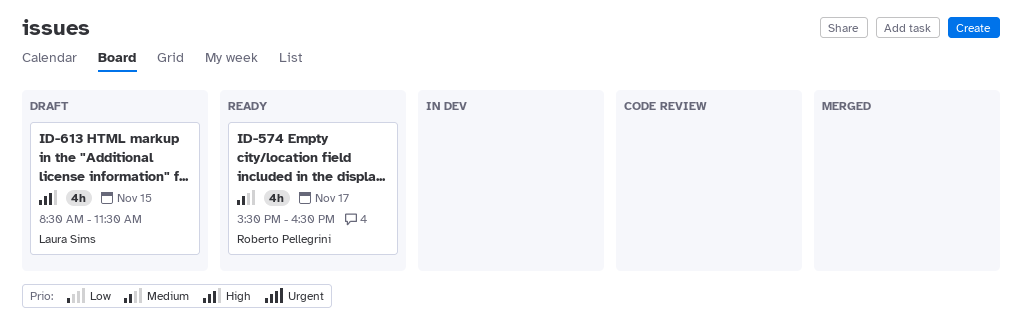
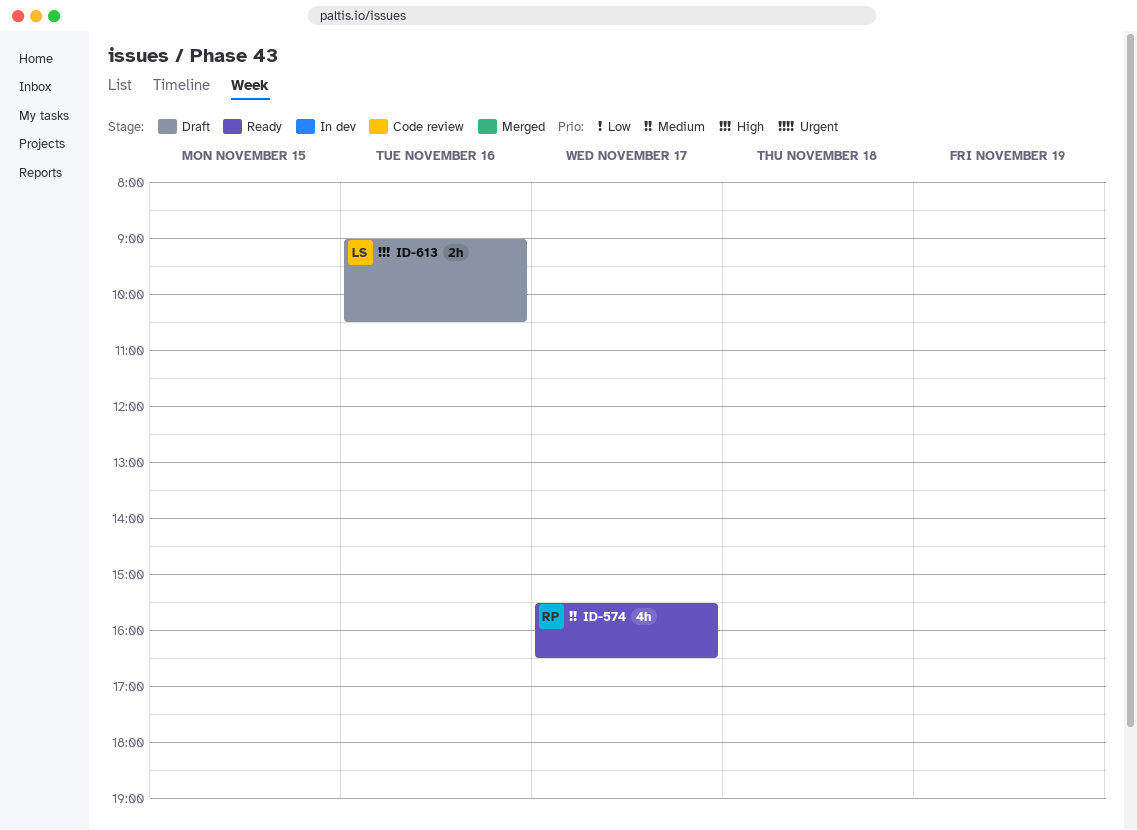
ID-613, estimate: 4h -> 2h
ID-613, day: Nov 15 -> Nov 16
ID-613, begins: 08:30 -> 09:00
ID-613, ends: 11:30 -> 10:30

